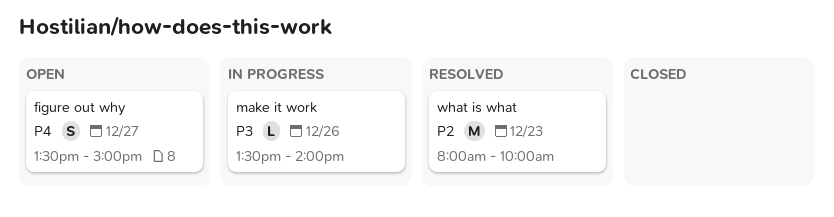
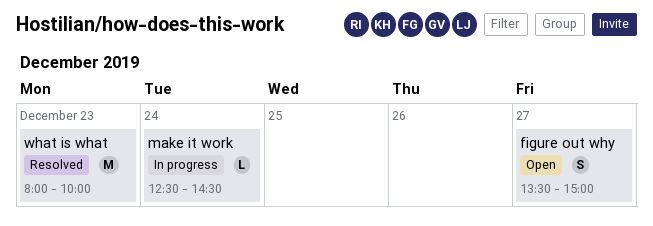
make it work, day: Dec 26 -> Dec 24
make it work, begins: 13:30 -> 12:30
make it work, ends: 14:00 -> 14:30

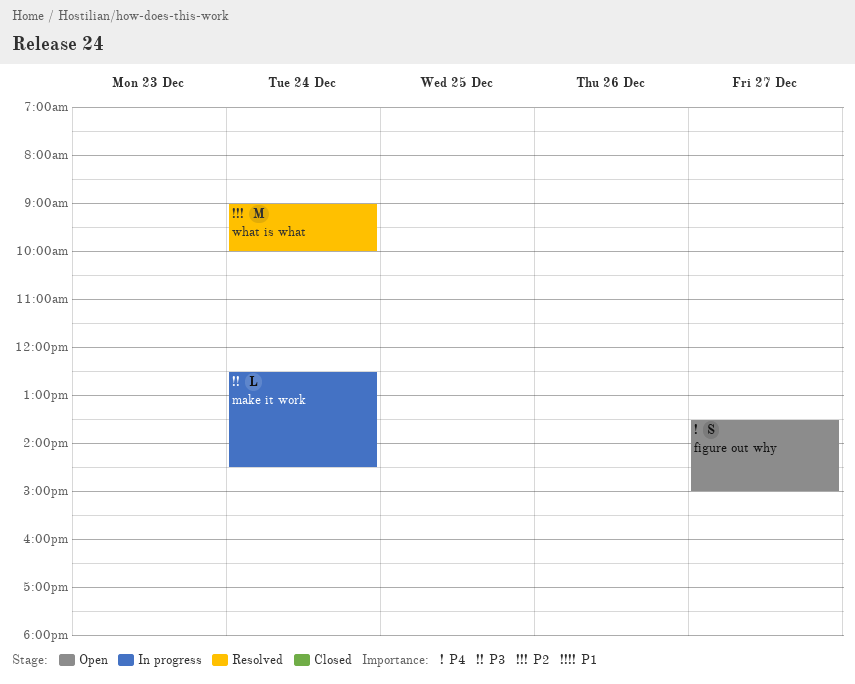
what is what, day: Dec 23 -> Dec 24
what is what, begins: 08:00 -> 09:00

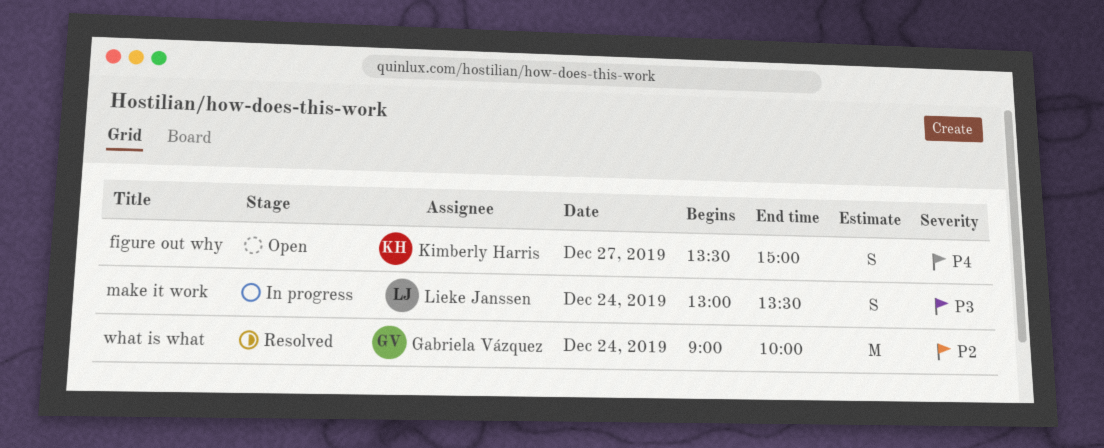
make it work, estimate: L -> S
make it work, begins: 12:30 -> 13:00
make it work, ends: 14:30 -> 13:30

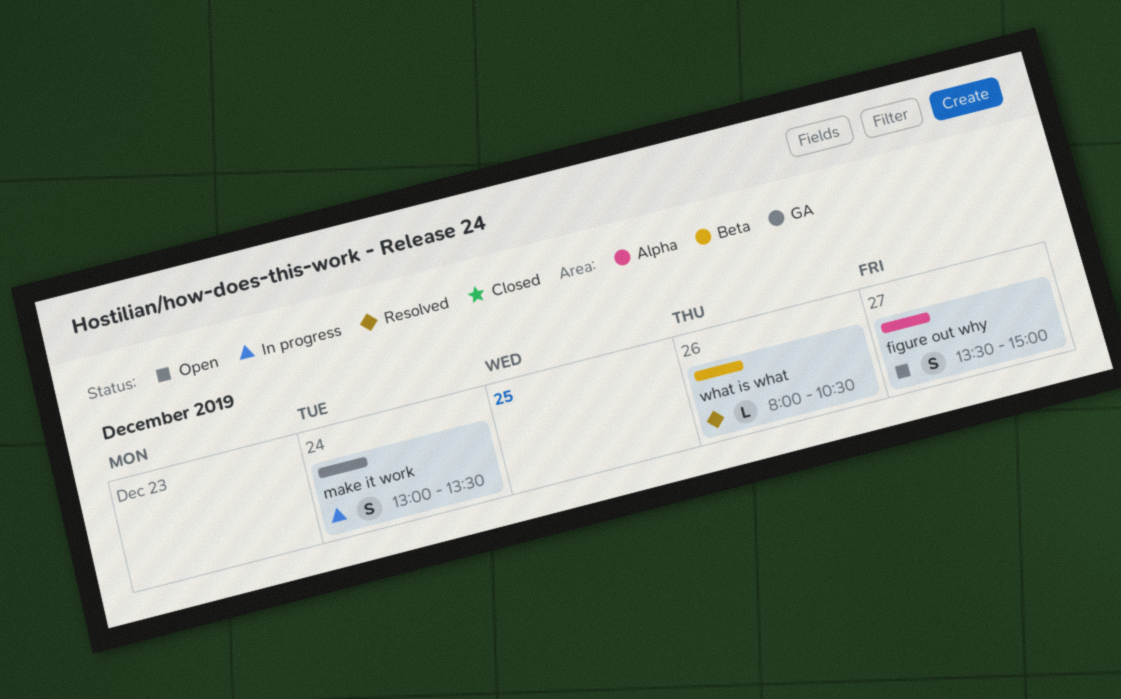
what is what, estimate: M -> L
what is what, day: Dec 24 -> Dec 26
what is what, begins: 09:00 -> 08:00
what is what, ends: 10:00 -> 10:30

